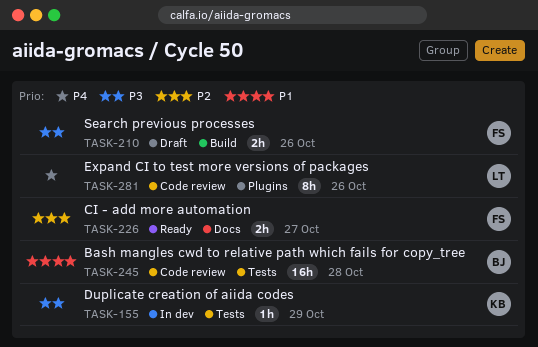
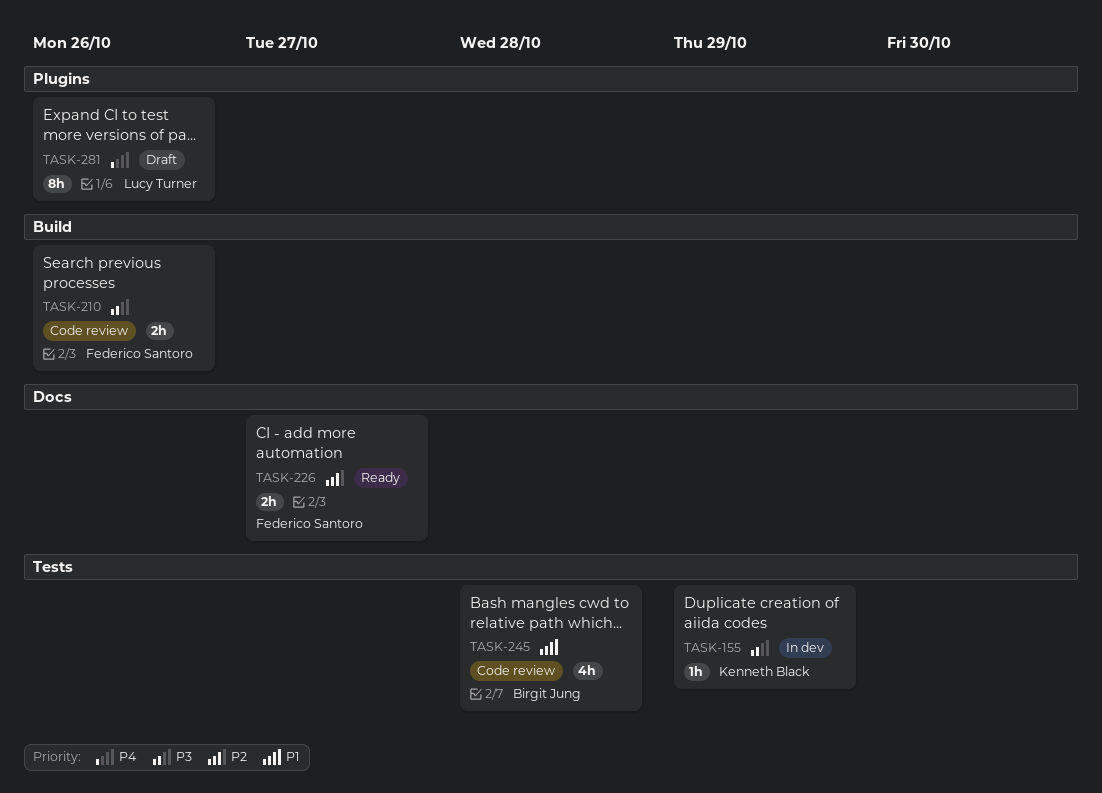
TASK-210, status: Draft -> Code review
TASK-245, estimate: 16h -> 4h
TASK-281, status: Code review -> Draft

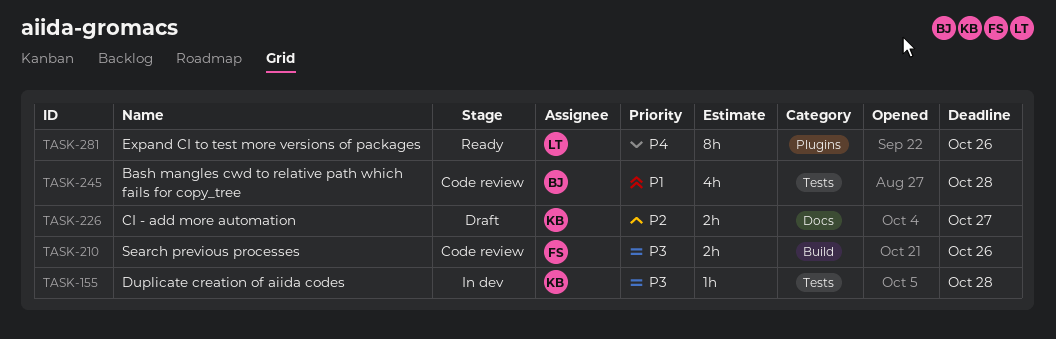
TASK-155, due: Oct 29 -> Oct 28
TASK-226, status: Ready -> Draft
TASK-226, owner: Federico Santoro -> Kenneth Black
TASK-281, status: Draft -> Ready

